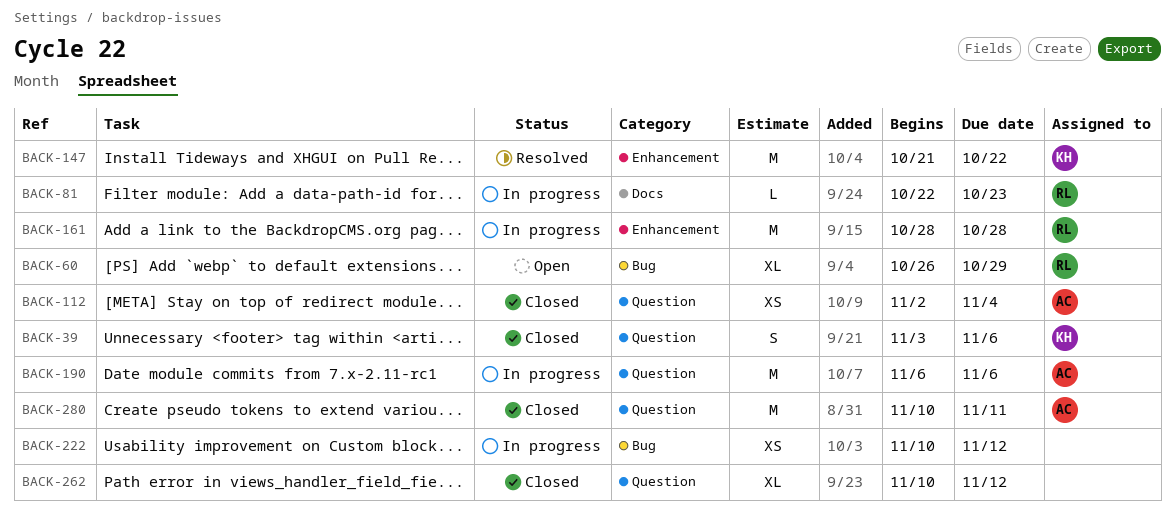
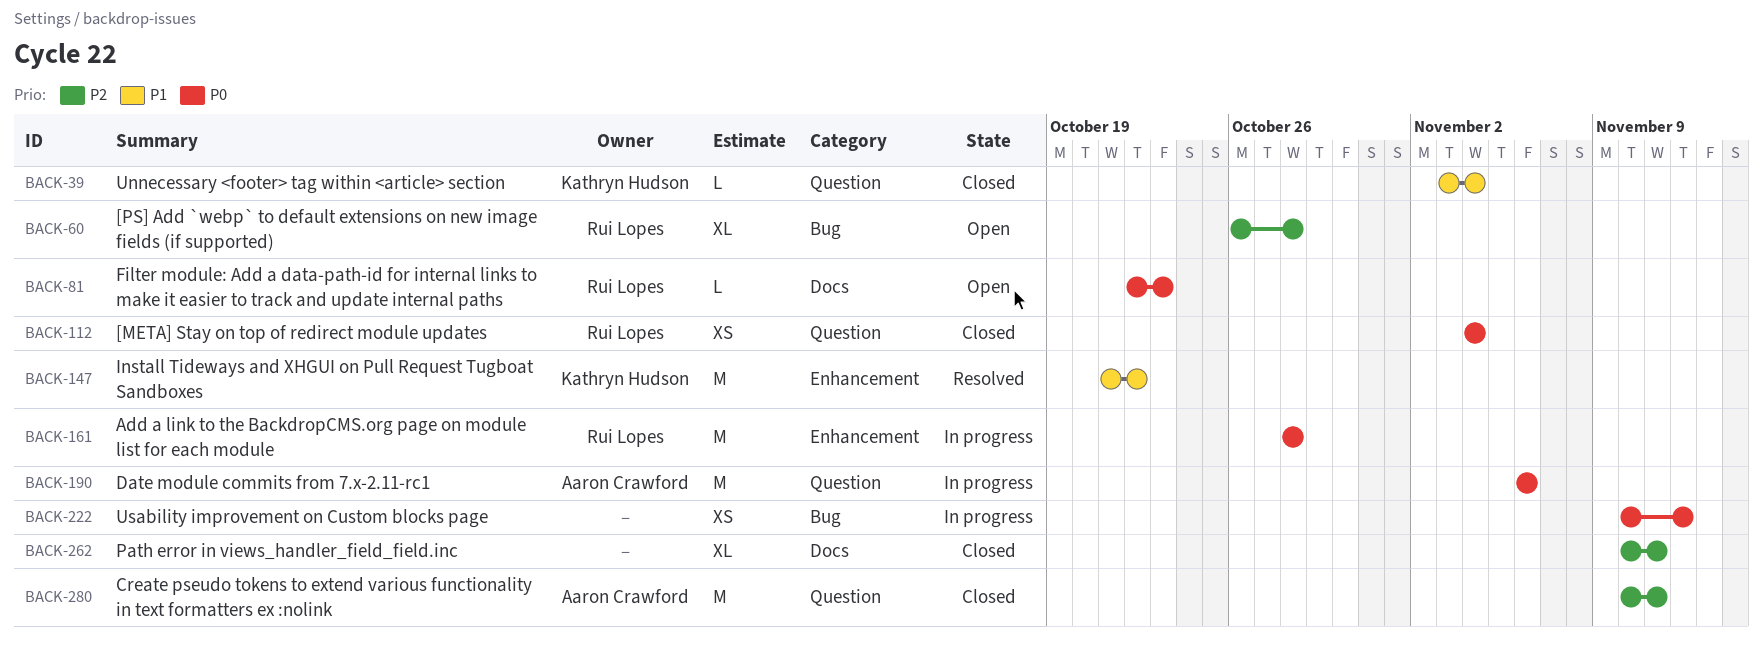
BACK-39, estimate: S -> L
BACK-39, due: Nov 6 -> Nov 4
BACK-60, due: Oct 29 -> Oct 28
BACK-81, status: In progress -> Open
BACK-112, owner: Aaron Crawford -> Rui Lopes
BACK-112, start: Nov 2 -> Nov 4
BACK-262, label: Question -> Docs
BACK-262, due: Nov 12 -> Nov 11

